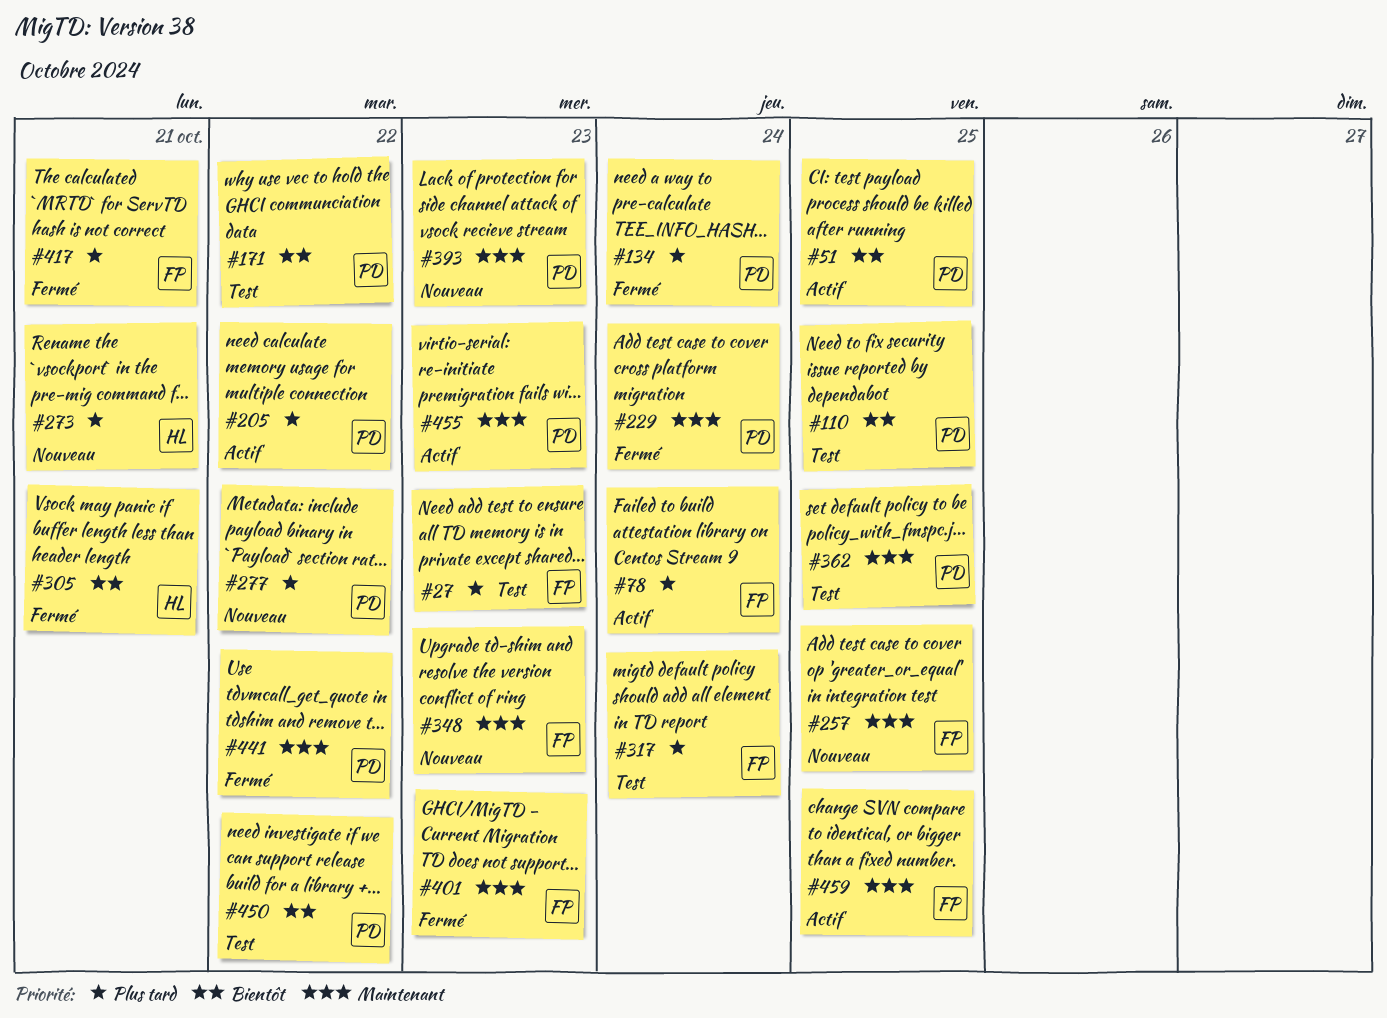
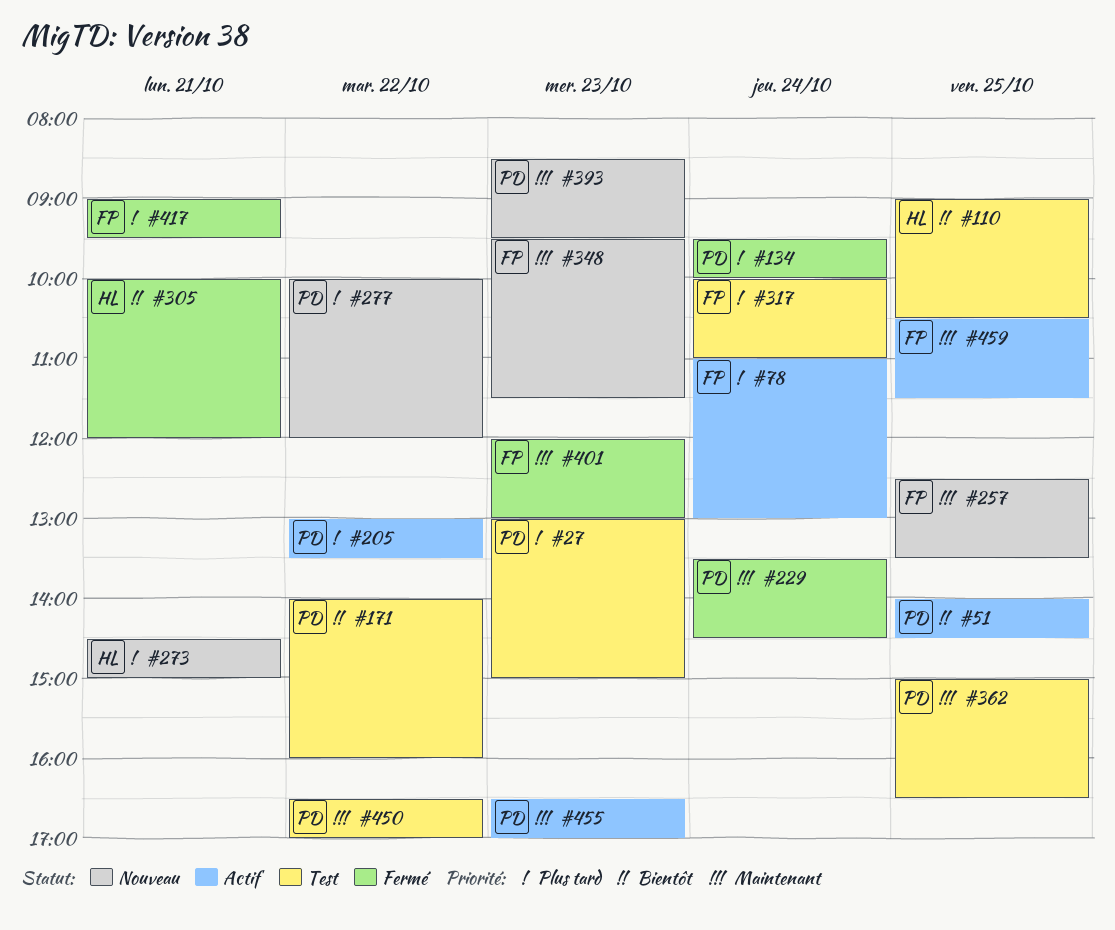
#27, owner: FP -> PD
#110, owner: PD -> HL
#441: present -> none
#450, priority: Bientôt -> Maintenant

